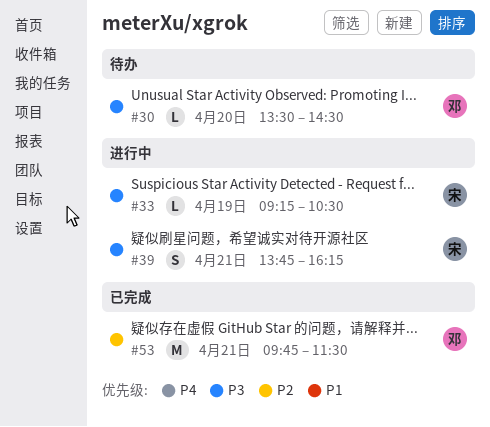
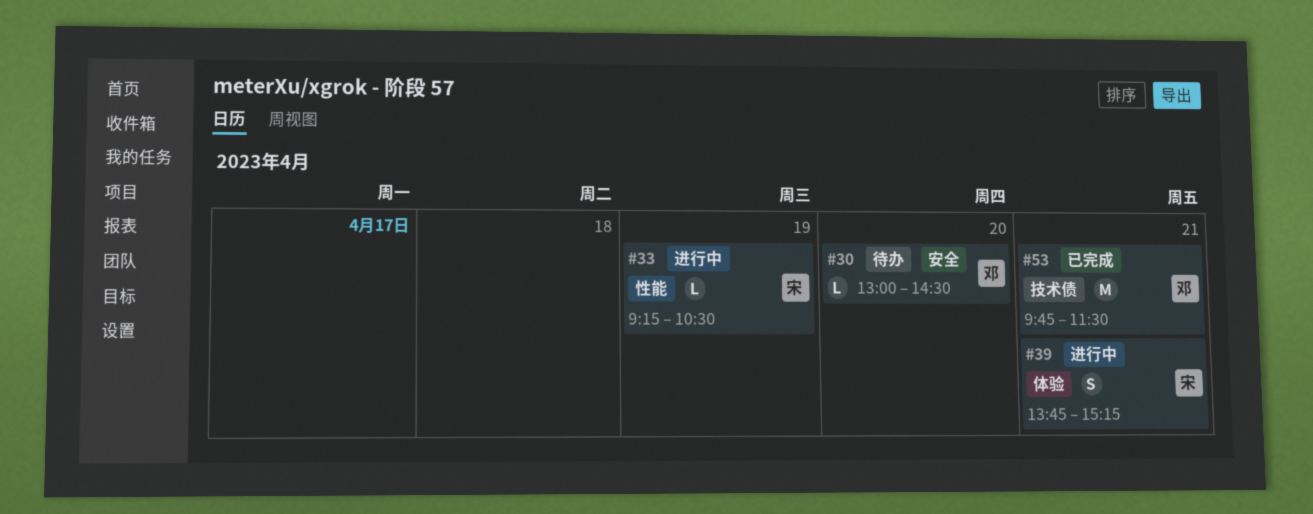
#30, begins: 13:30 -> 13:00
#39, ends: 16:15 -> 15:15

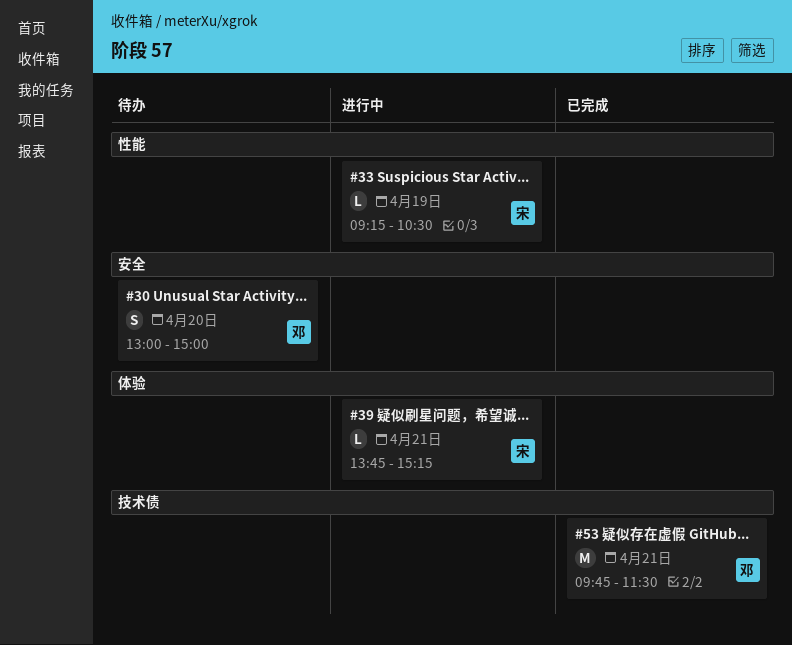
#30, estimate: L -> S
#30, ends: 14:30 -> 15:00
#39, estimate: S -> L

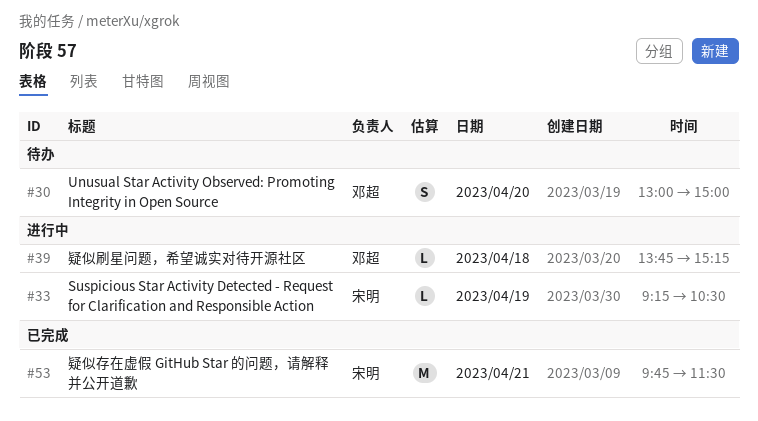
#39, owner: 宋明 -> 邓超
#39, day: Apr 21 -> Apr 18
#53, owner: 邓超 -> 宋明

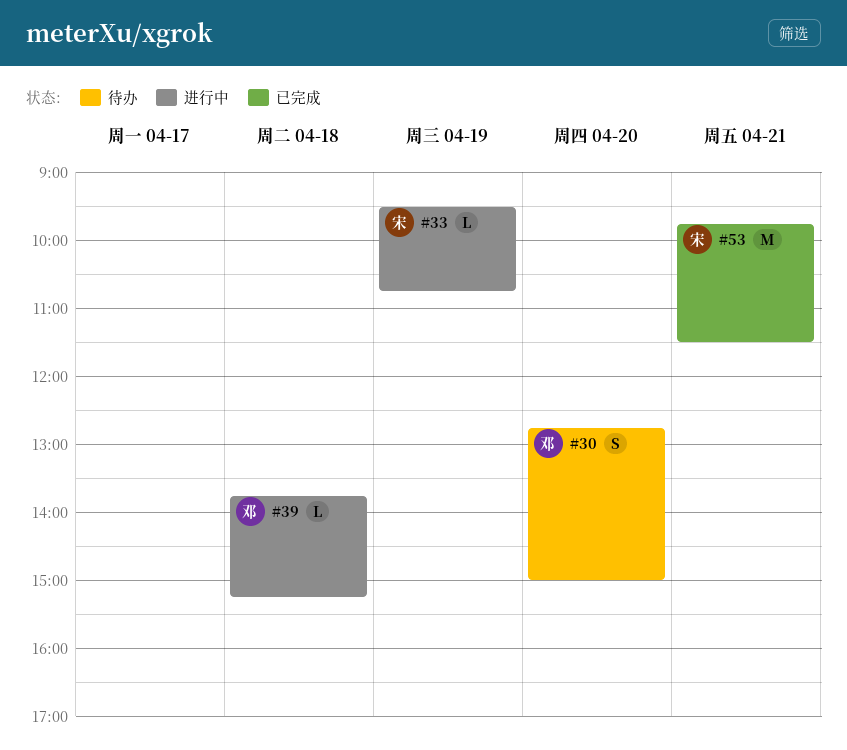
#30, begins: 13:00 -> 12:45
#33, begins: 09:15 -> 09:30
#33, ends: 10:30 -> 10:45

